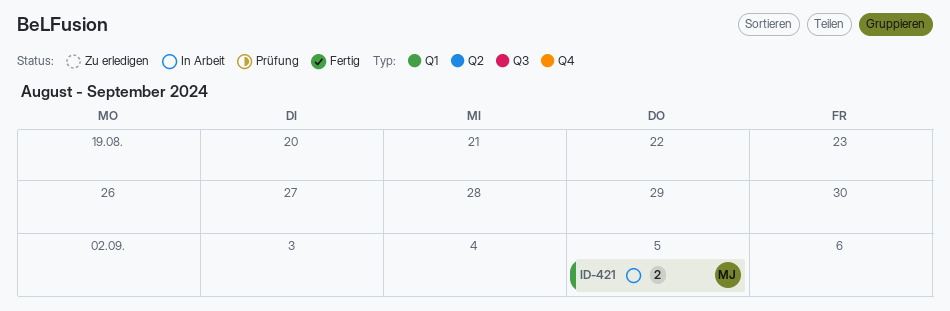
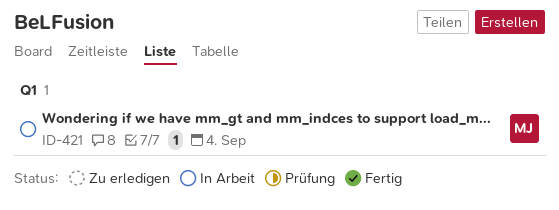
ID-421, estimate: 2 -> 1
ID-421, due: Sep 5 -> Sep 4

